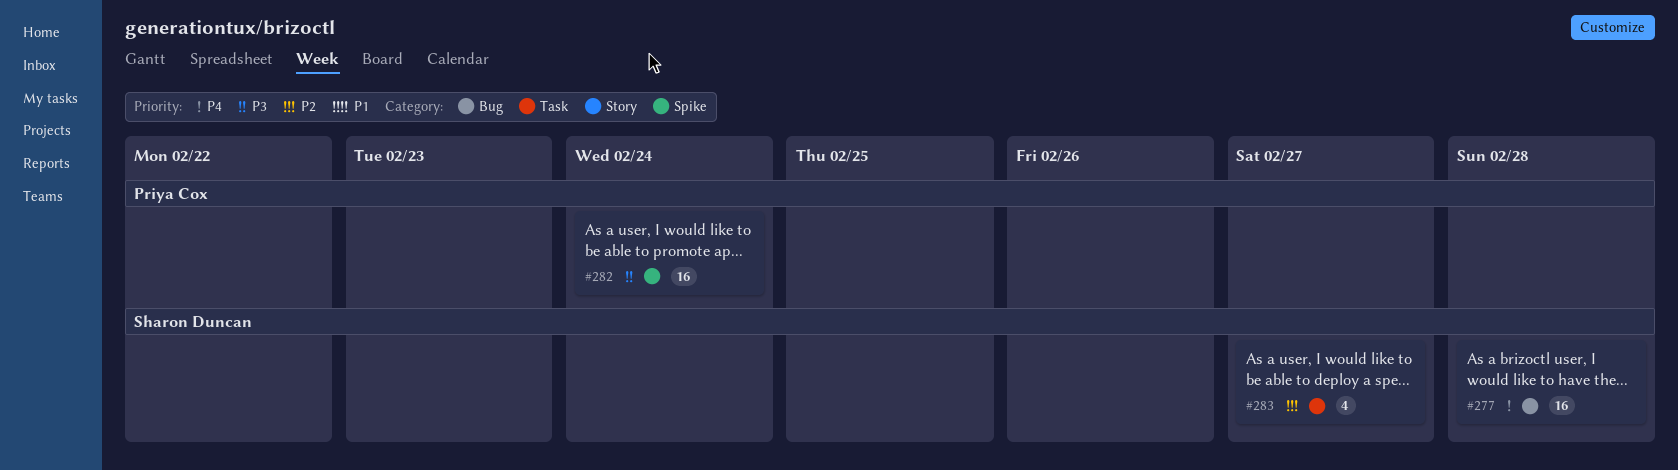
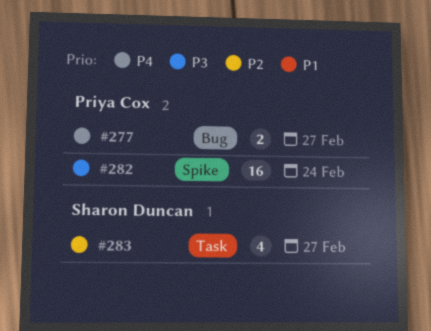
#277, owner: Sharon Duncan -> Priya Cox
#277, estimate: 16 -> 2
#277, due: Feb 28 -> Feb 27

